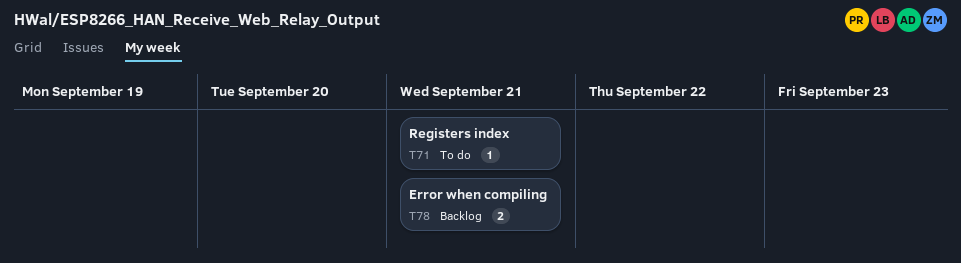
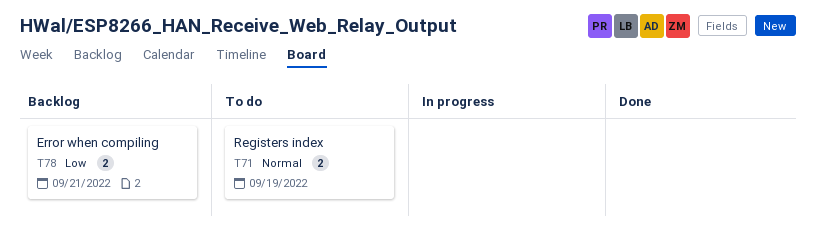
T71, estimate: 1 -> 2
T71, due: Sep 21 -> Sep 19

